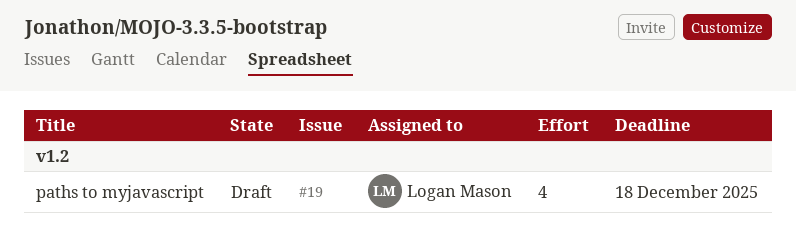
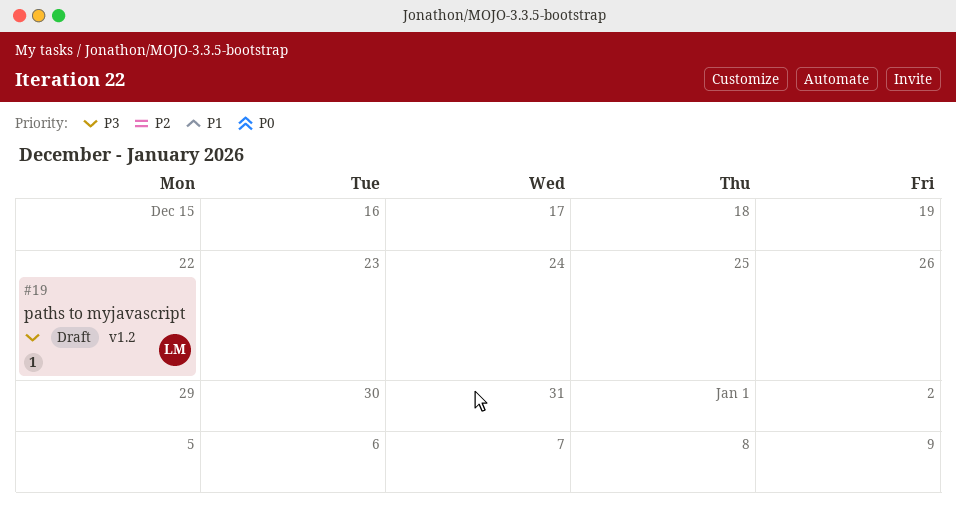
#19, estimate: 4 -> 1
#19, due: Dec 18 -> Dec 22

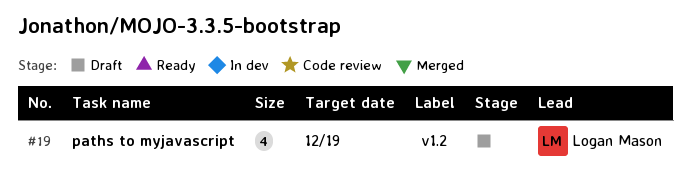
#19, estimate: 1 -> 4
#19, due: Dec 22 -> Dec 19

